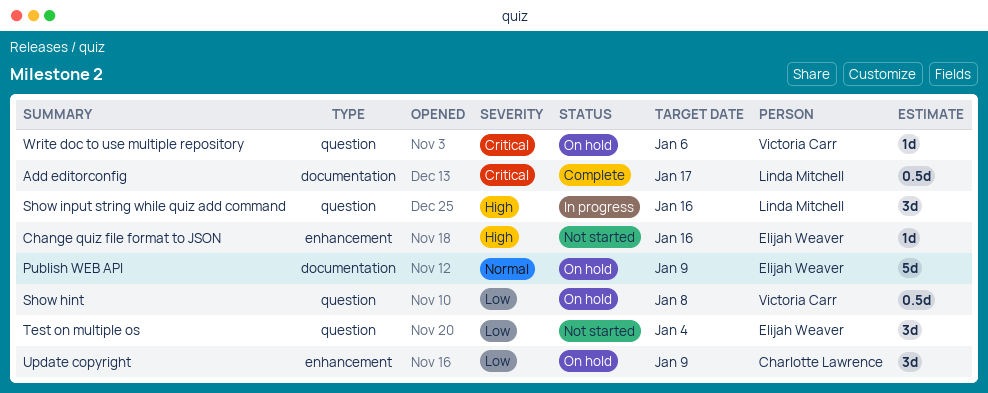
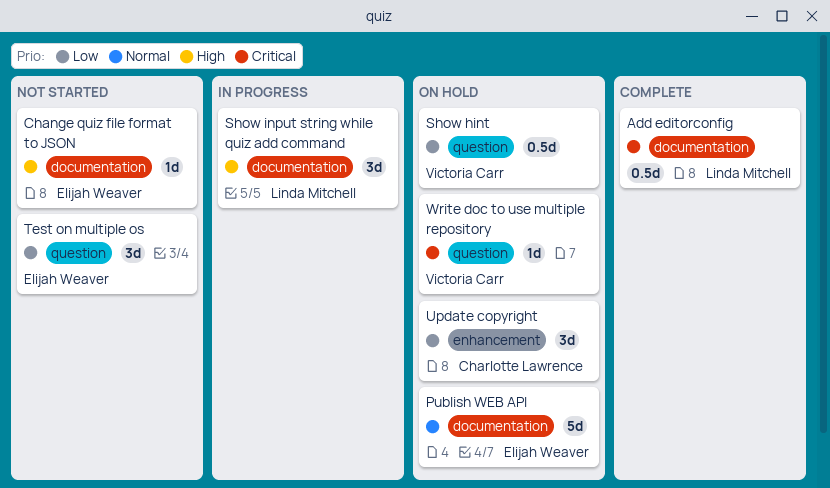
Change quiz file format to JSON, label: enhancement -> documentation
Show input string while quiz add command, label: question -> documentation

